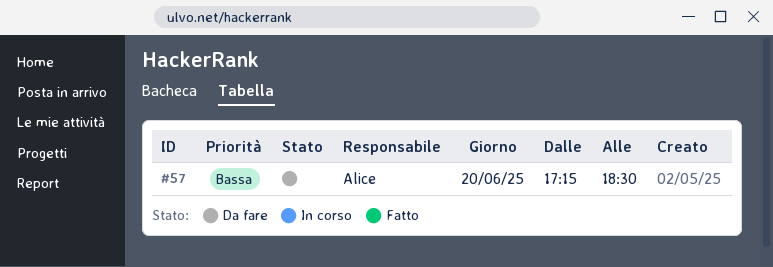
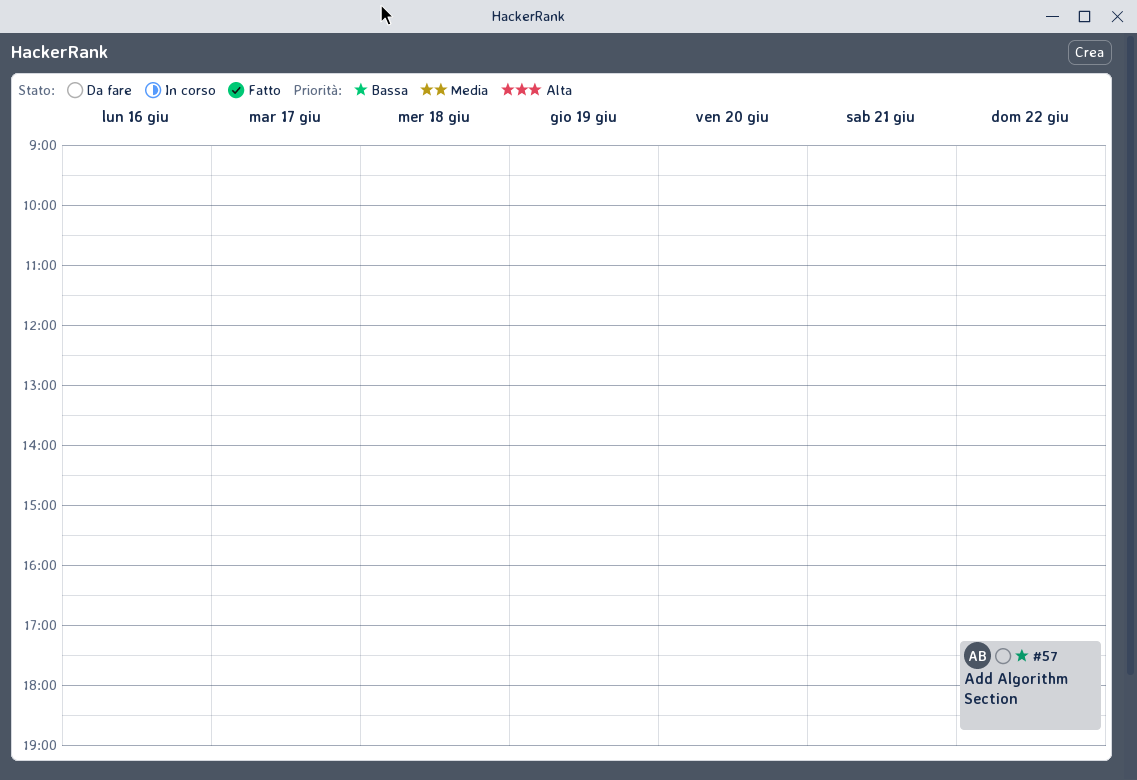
#57, day: Jun 20 -> Jun 22
#57, ends: 18:30 -> 18:45

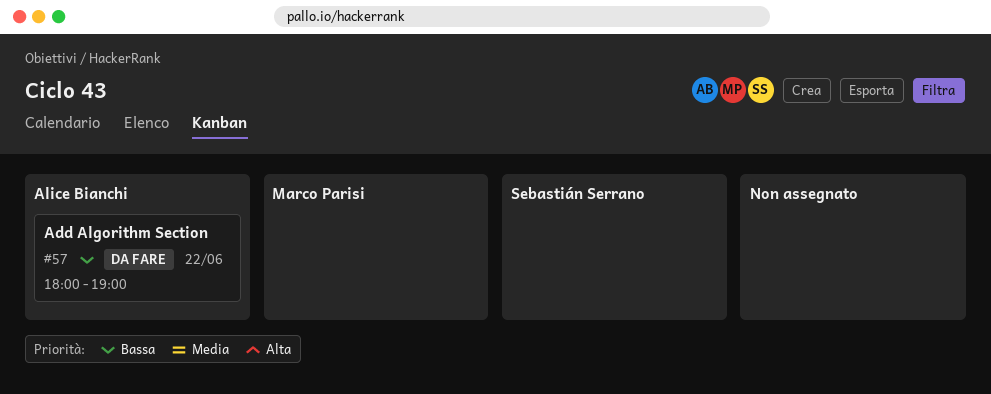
#57, begins: 17:15 -> 18:00
#57, ends: 18:45 -> 19:00

